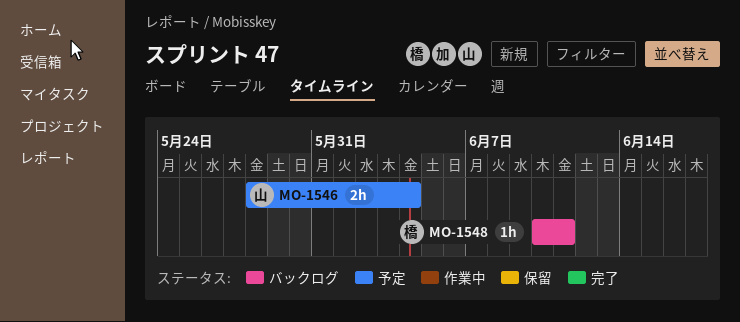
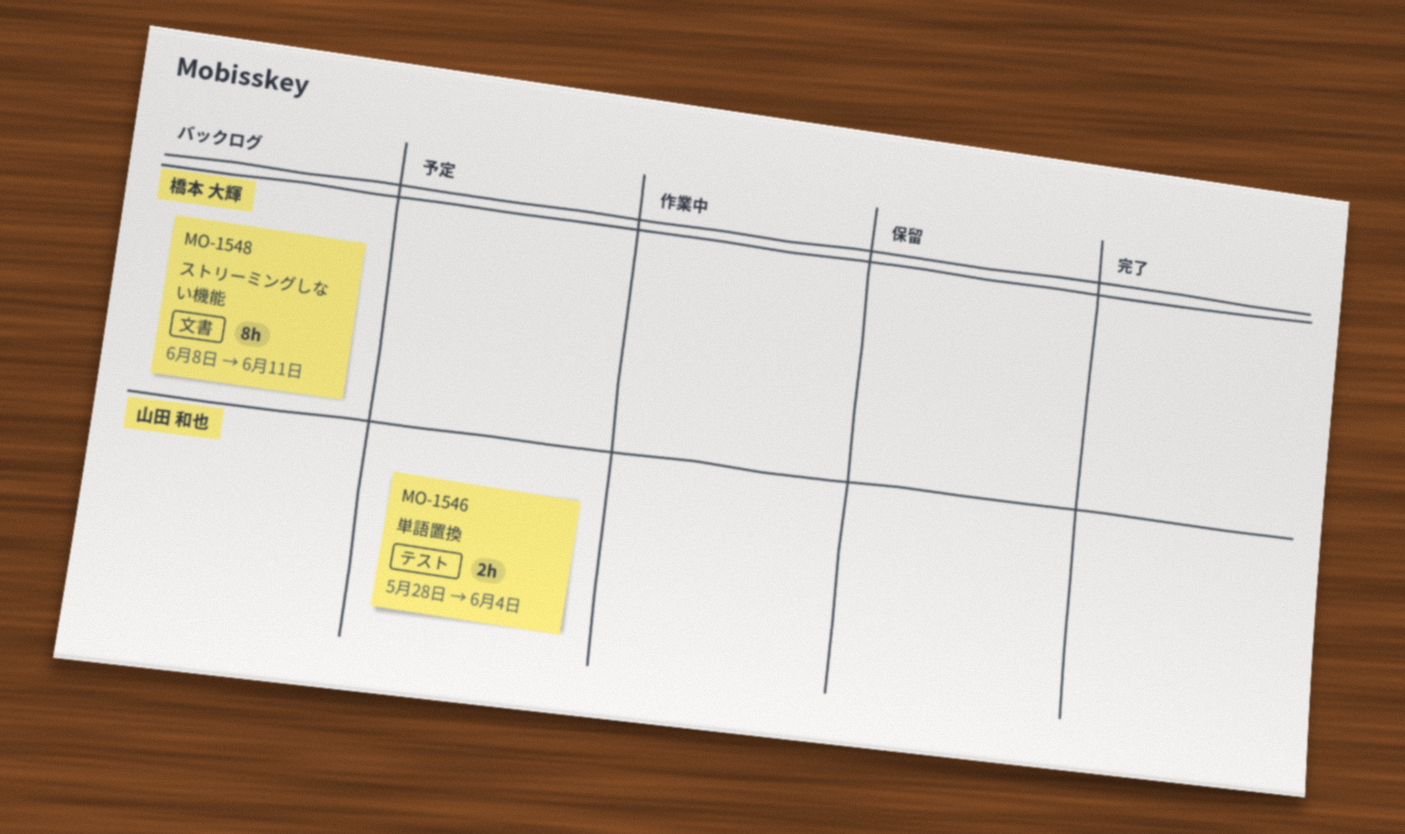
MO-1548, estimate: 1h -> 8h
MO-1548, start: Jun 10 -> Jun 8

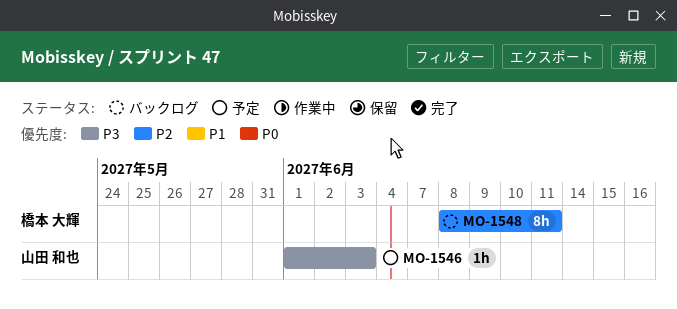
MO-1546, estimate: 2h -> 1h
MO-1546, start: May 28 -> Jun 1
MO-1546, due: Jun 4 -> Jun 3

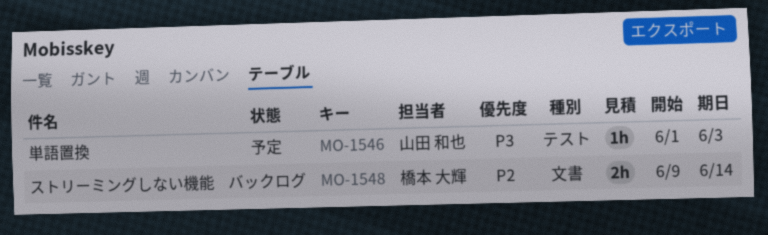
MO-1548, estimate: 8h -> 2h
MO-1548, start: Jun 8 -> Jun 9
MO-1548, due: Jun 11 -> Jun 14

